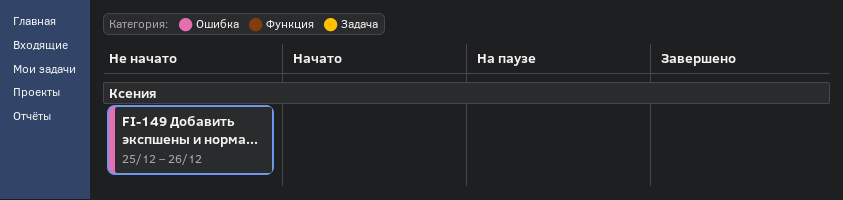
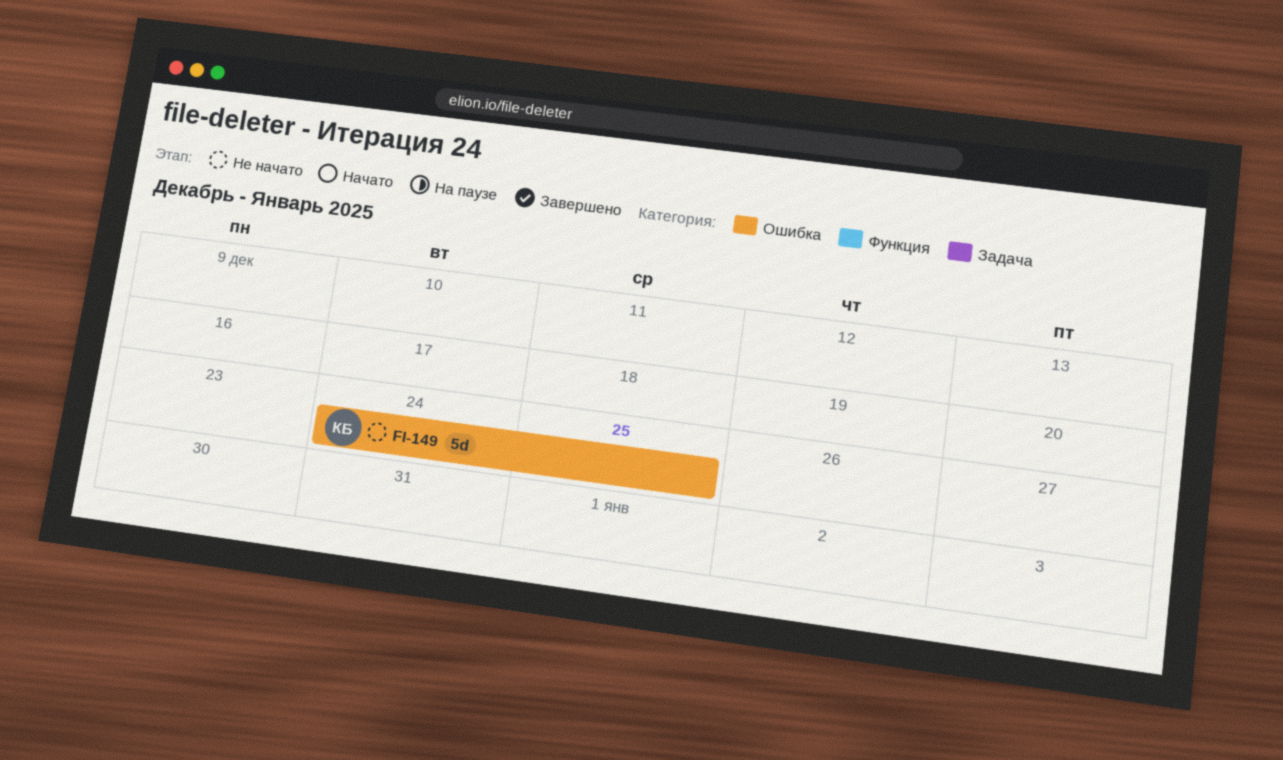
FI-149, start: Dec 25 -> Dec 24
FI-149, due: Dec 26 -> Dec 25

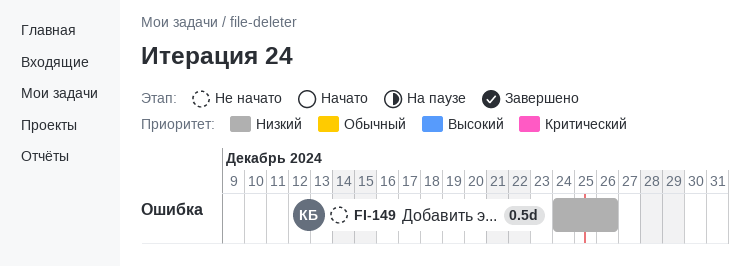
FI-149, estimate: 5d -> 0.5d
FI-149, due: Dec 25 -> Dec 26

